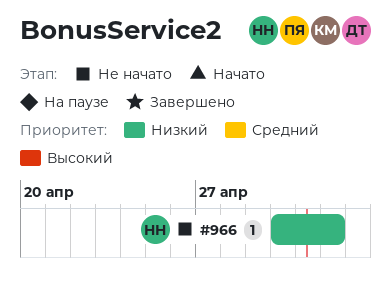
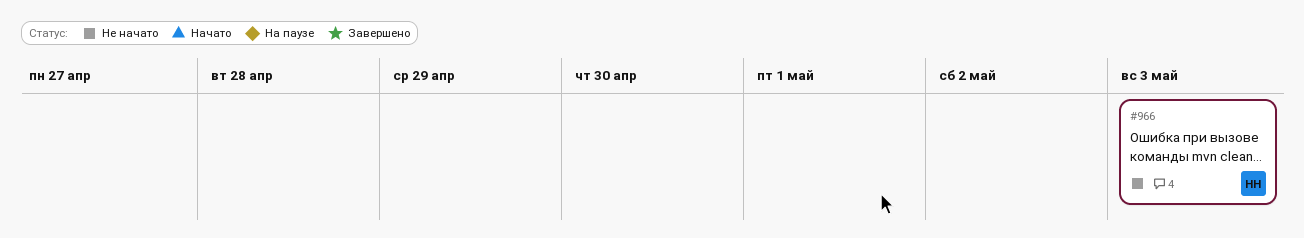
#966, due: May 2 -> May 3

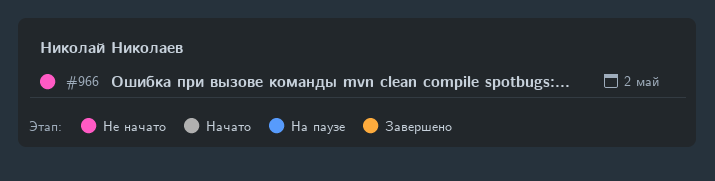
#966, due: May 3 -> May 2

